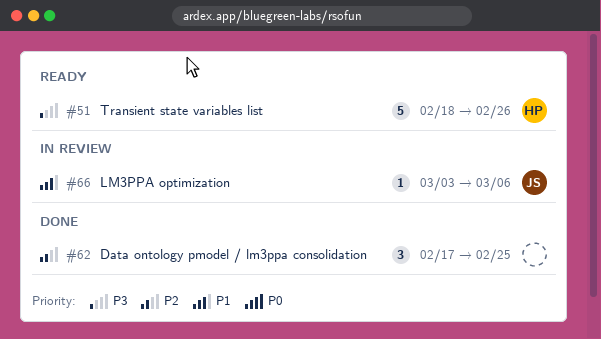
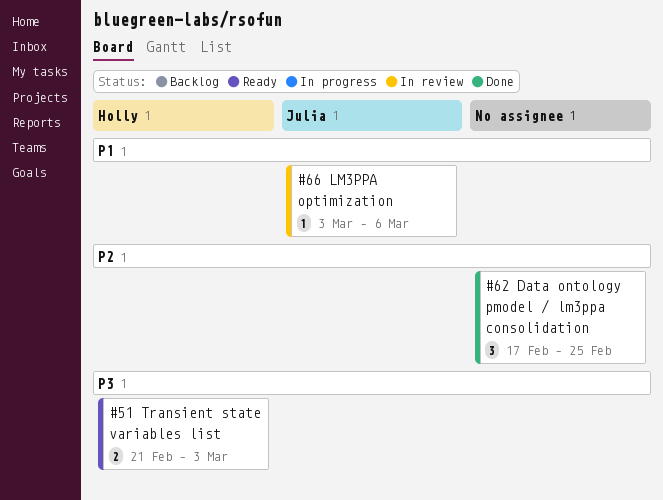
#51, estimate: 5 -> 2
#51, start: Feb 18 -> Feb 21
#51, due: Feb 26 -> Mar 3

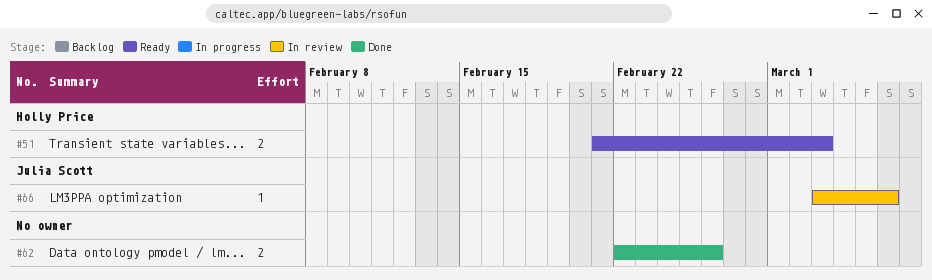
#62, estimate: 3 -> 2
#62, start: Feb 17 -> Feb 22
#62, due: Feb 25 -> Feb 26

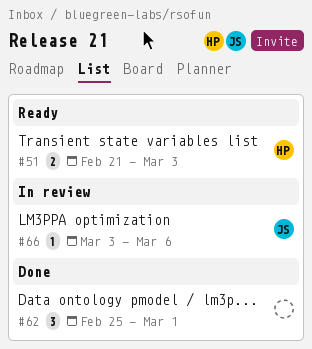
#62, estimate: 2 -> 3
#62, start: Feb 22 -> Feb 25
#62, due: Feb 26 -> Mar 1

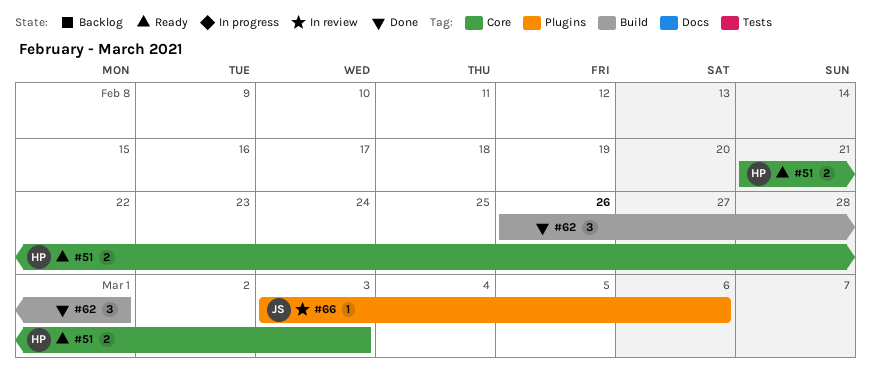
#62, start: Feb 25 -> Feb 26

